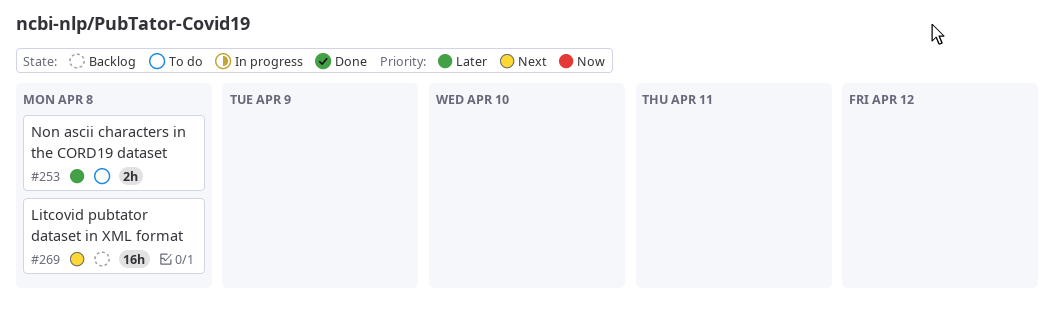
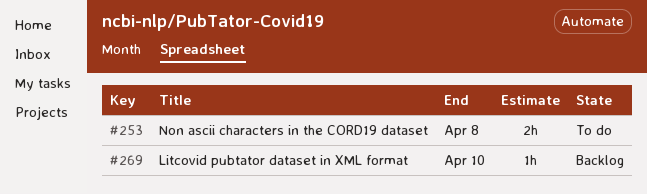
#269, estimate: 16h -> 1h
#269, due: Apr 8 -> Apr 10

